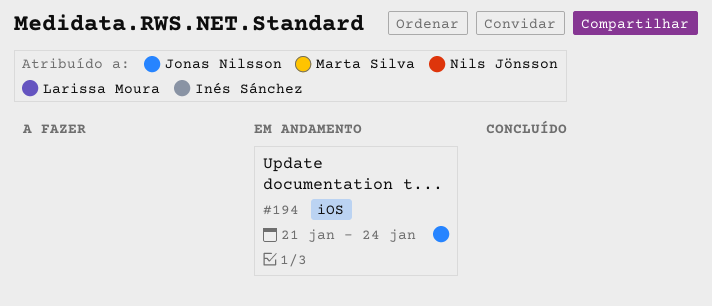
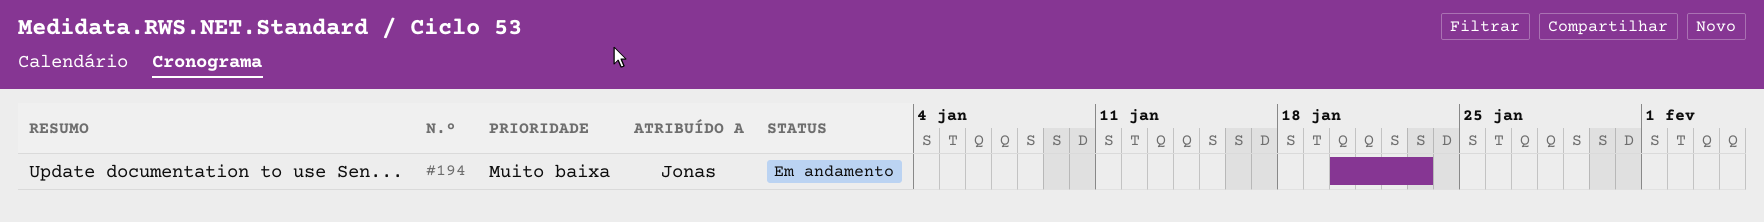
#194, start: Jan 21 -> Jan 20
#194, due: Jan 24 -> Jan 23

